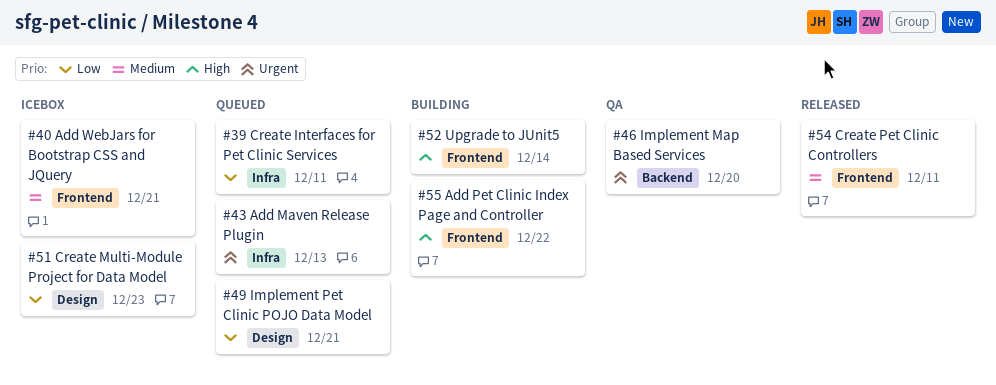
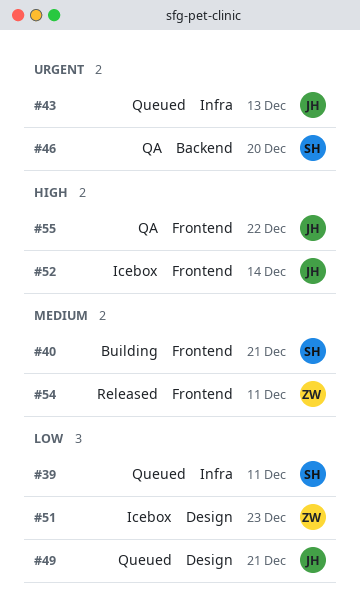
#40, status: Icebox -> Building
#52, status: Building -> Icebox
#55, status: Building -> QA

